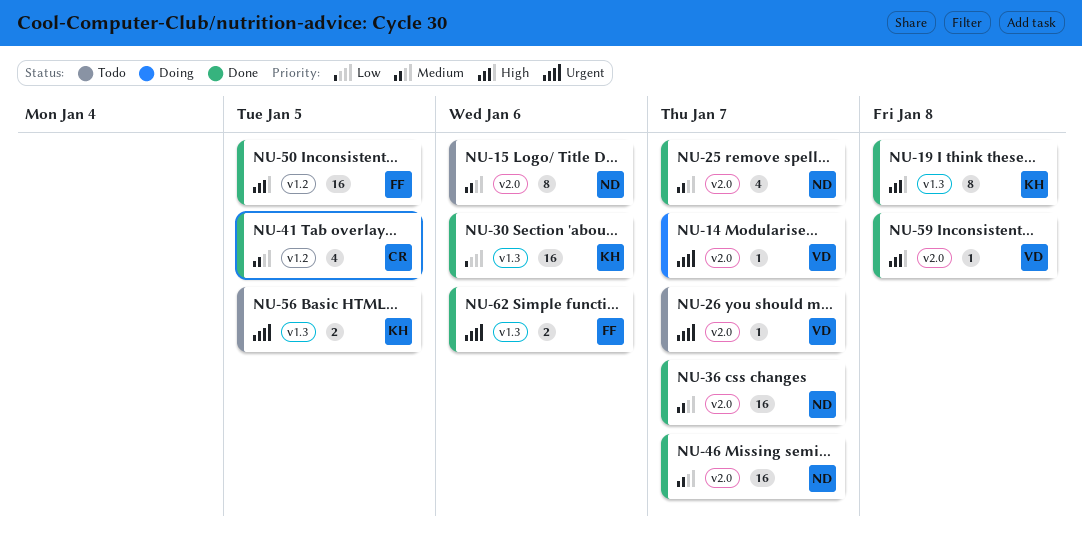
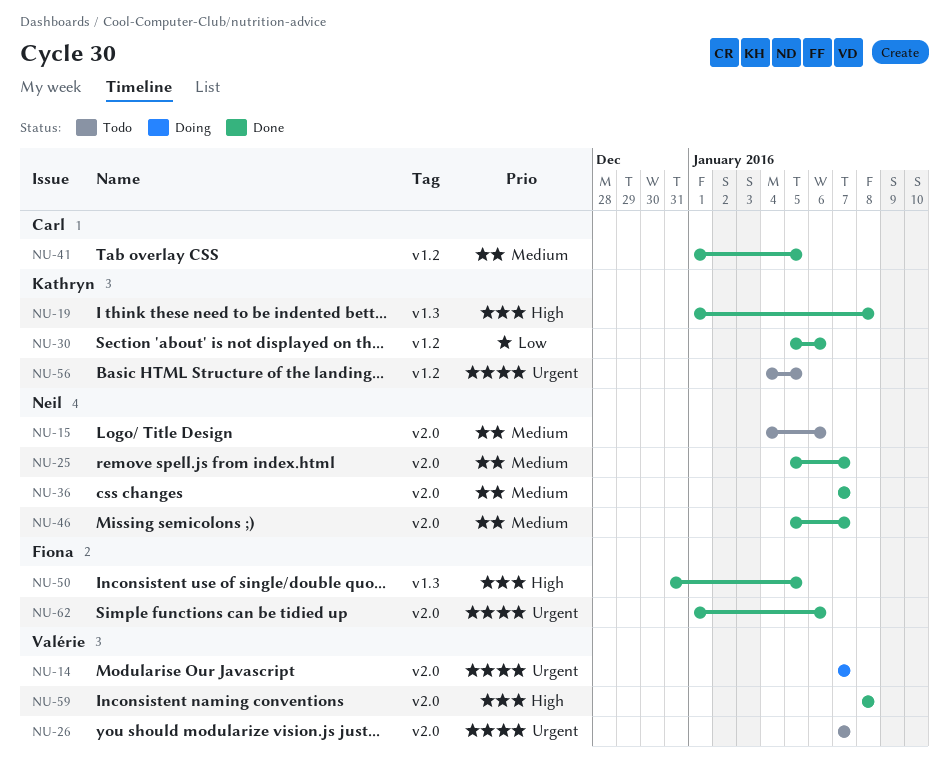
NU-30, label: v1.3 -> v1.2
NU-50, label: v1.2 -> v1.3
NU-56, label: v1.3 -> v1.2
NU-62, label: v1.3 -> v2.0

